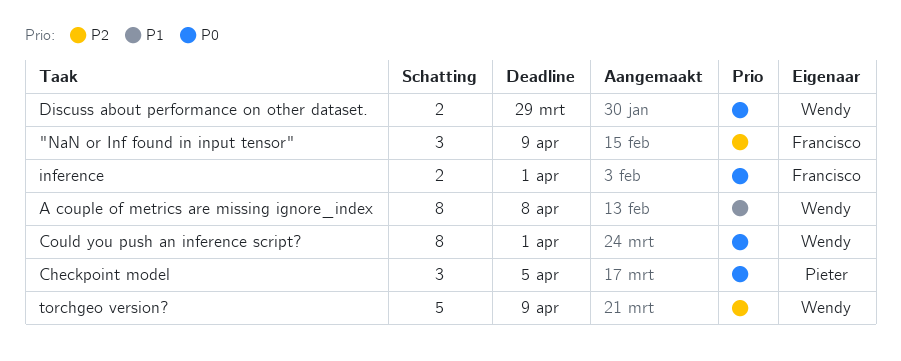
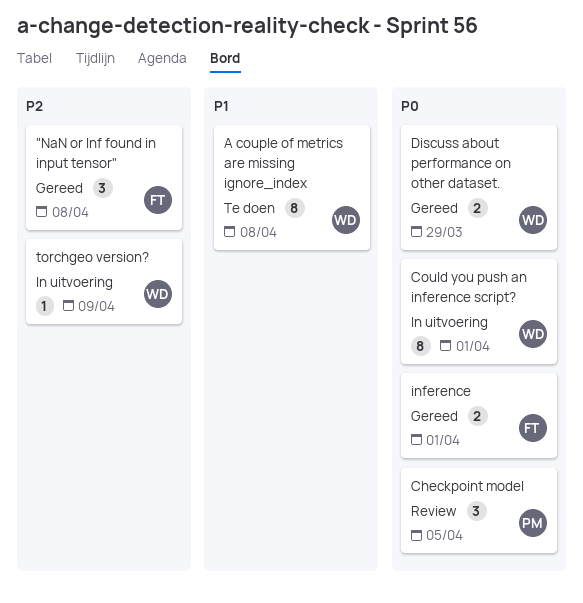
"NaN or Inf found in input tensor", due: Apr 9 -> Apr 8
torchgeo version?, estimate: 5 -> 1

